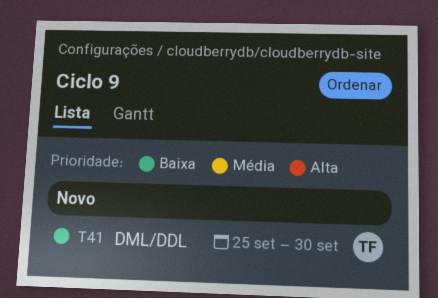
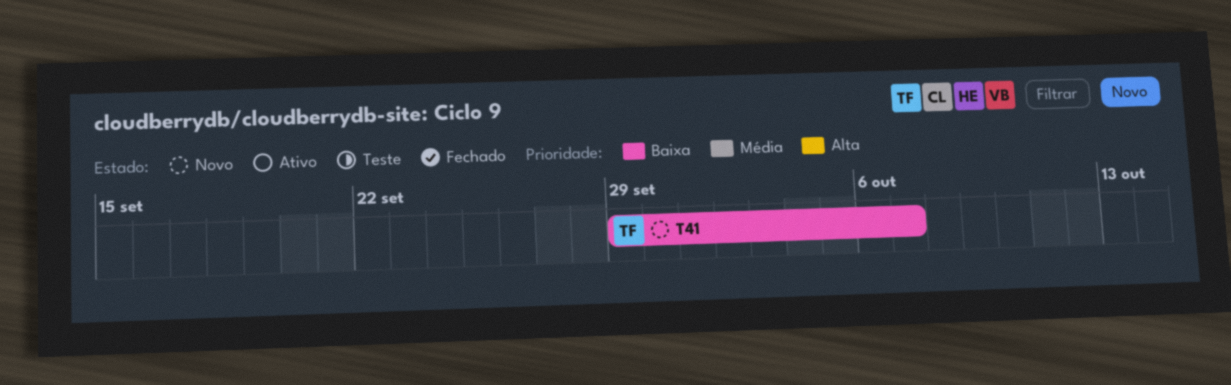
T41, start: Sep 25 -> Sep 29
T41, due: Sep 30 -> Oct 7

